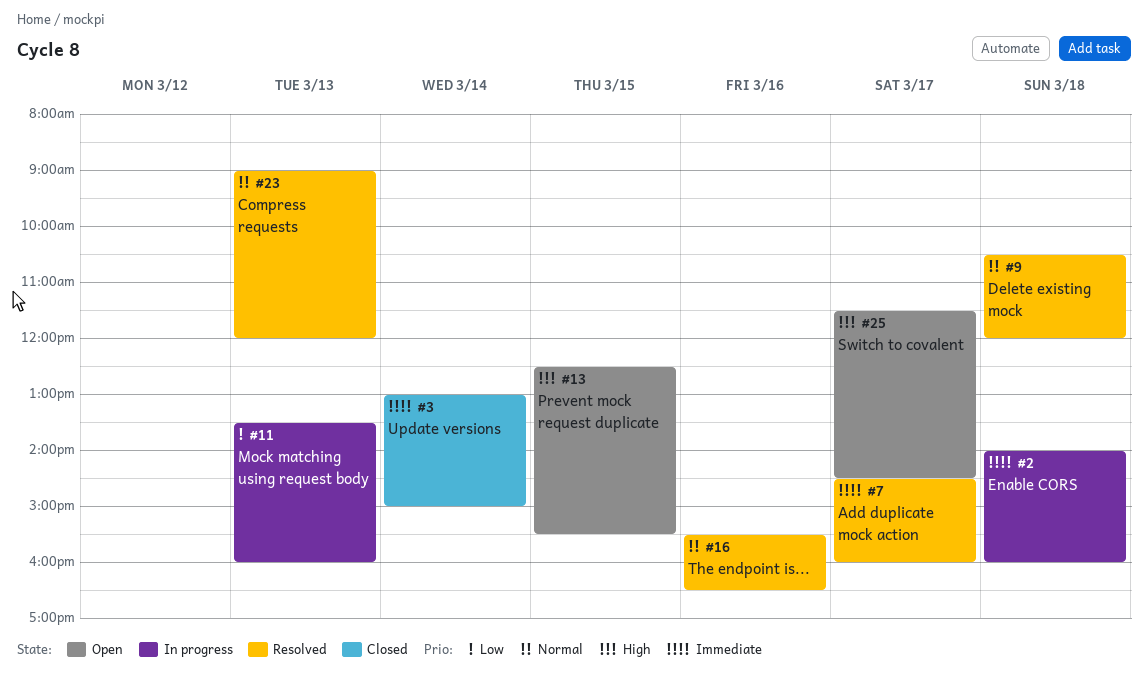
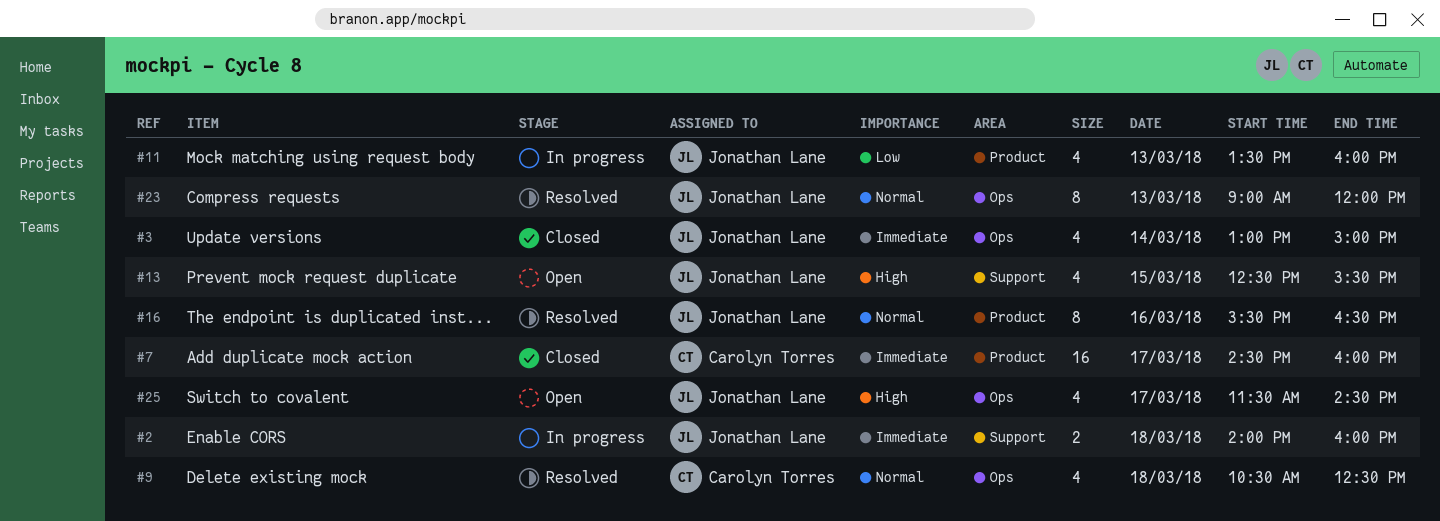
#7, status: Resolved -> Closed
#9, ends: 12:00 -> 12:30

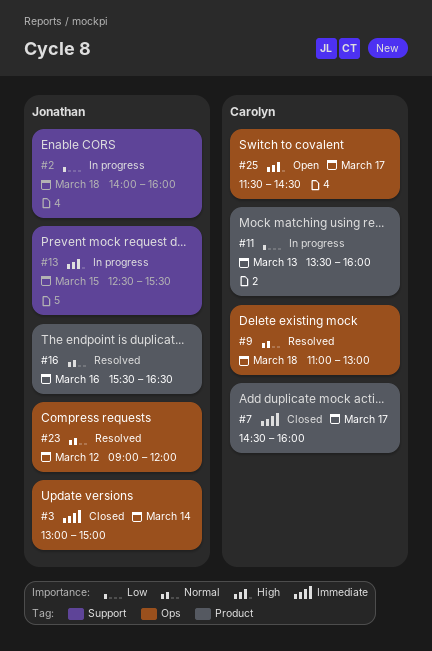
#2, priority: Immediate -> Low
#9, begins: 10:30 -> 11:00
#9, ends: 12:30 -> 13:00
#11, owner: Jonathan Lane -> Carolyn Torres
#13, status: Open -> In progress
#23, day: Mar 13 -> Mar 12
#25, owner: Jonathan Lane -> Carolyn Torres

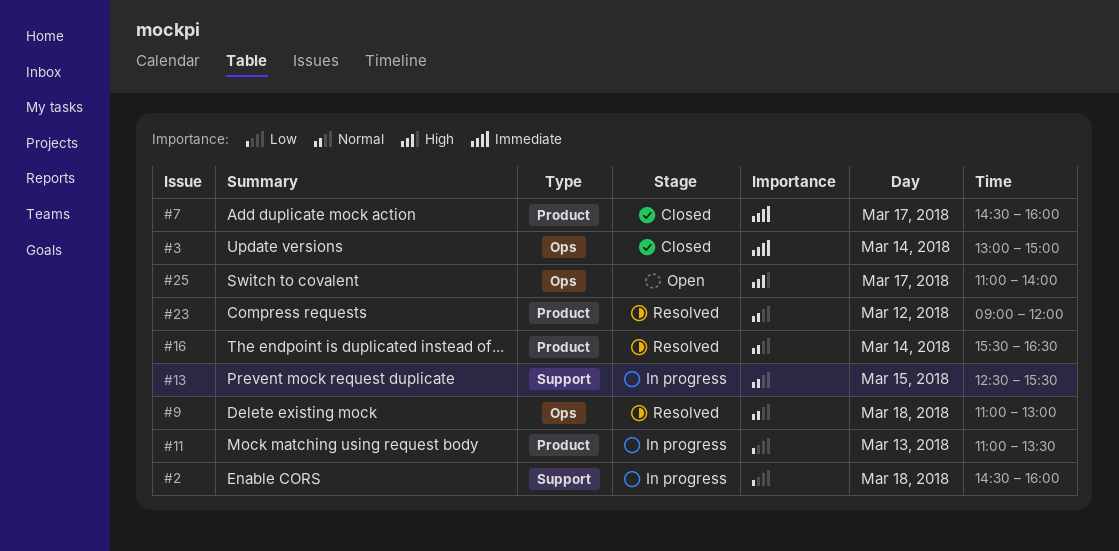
#2, begins: 14:00 -> 14:30
#11, begins: 13:30 -> 11:00
#11, ends: 16:00 -> 13:30
#13, priority: High -> Normal
#16, day: Mar 16 -> Mar 14
#23, label: Ops -> Product
#25, begins: 11:30 -> 11:00
#25, ends: 14:30 -> 14:00

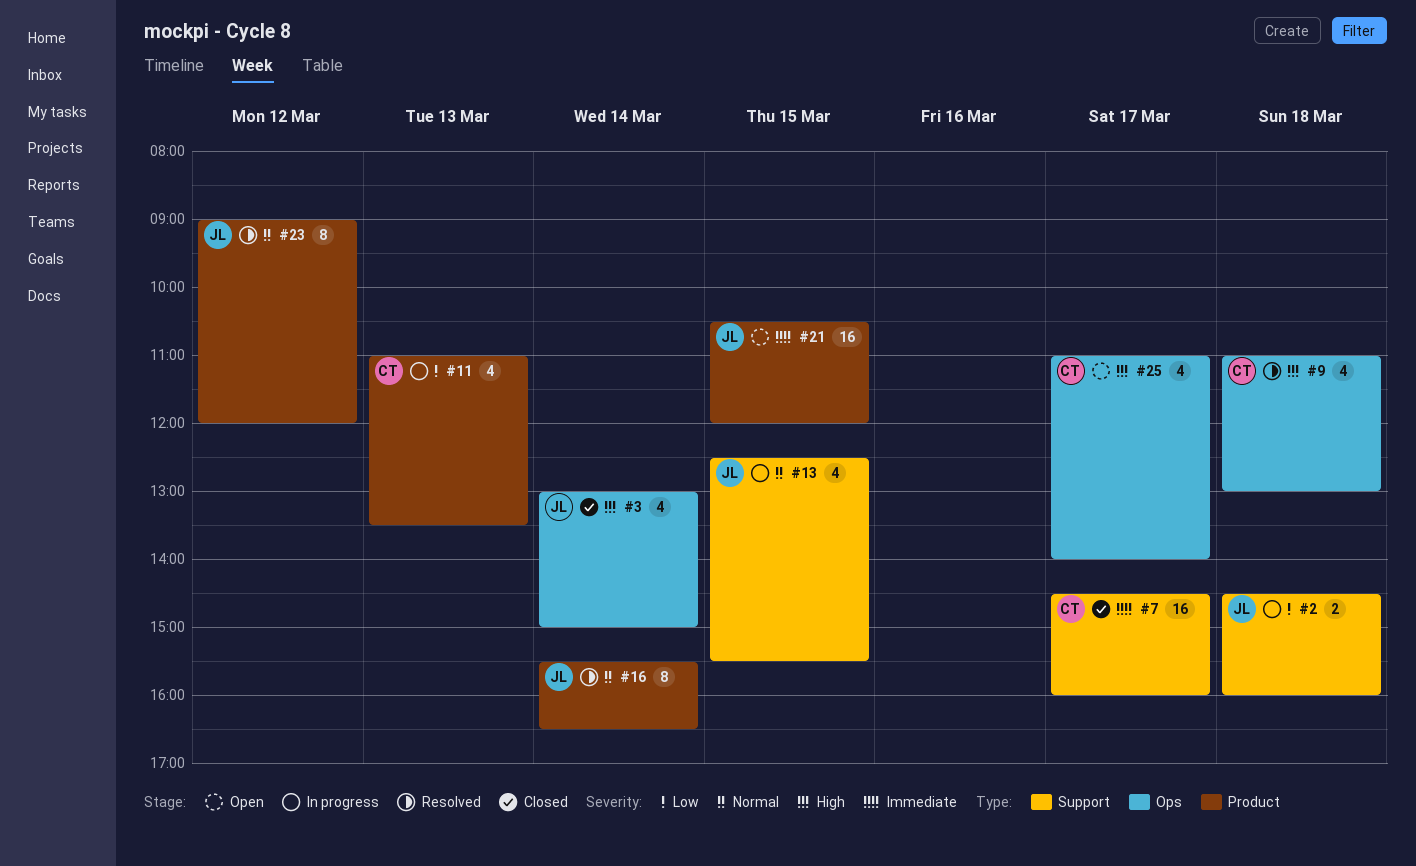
#3, priority: Immediate -> High
#7, label: Product -> Support
#9, priority: Normal -> High
#21: none -> present

